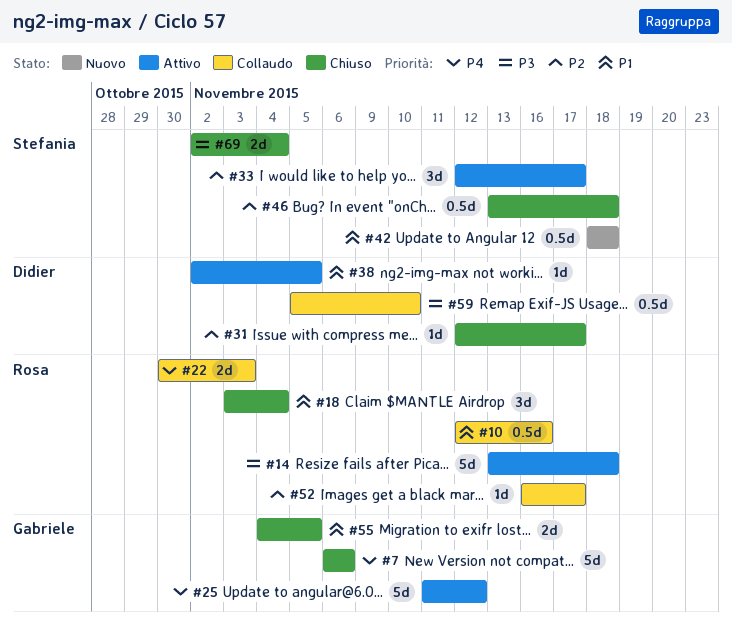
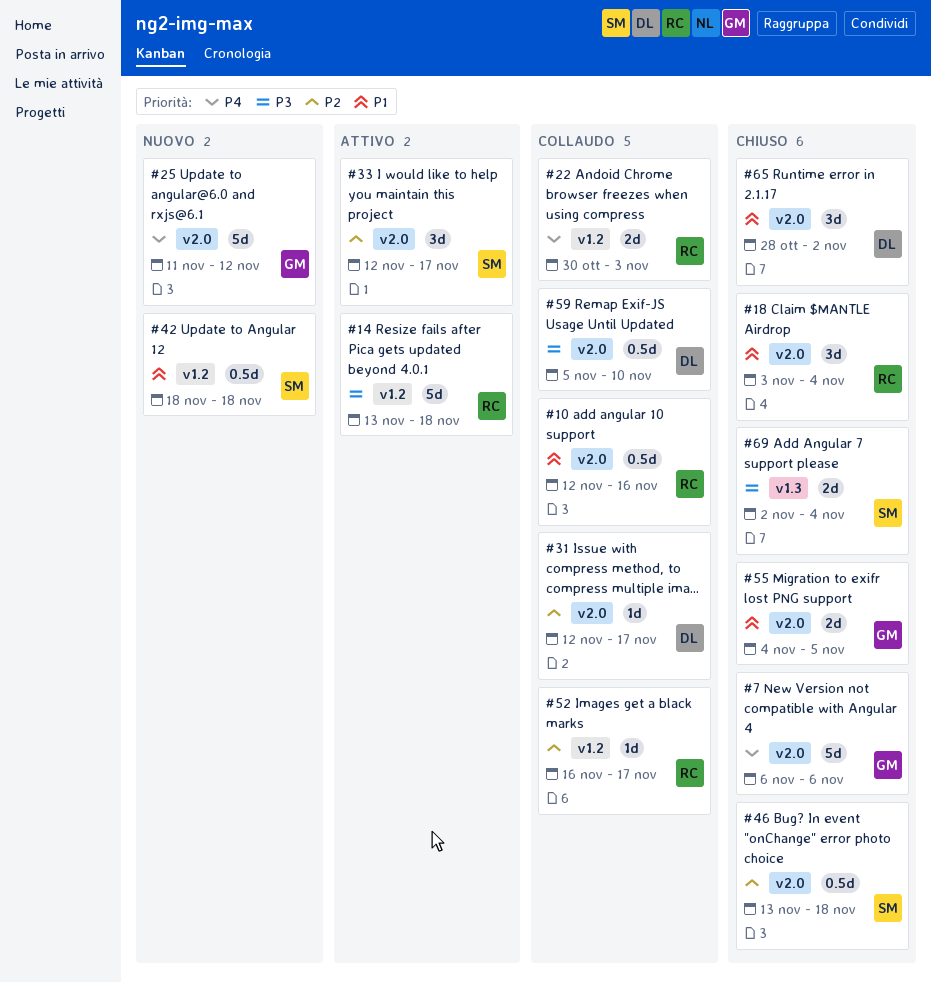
#25, status: Attivo -> Nuovo
#31, status: Chiuso -> Collaudo
#38: present -> none
#65: none -> present

